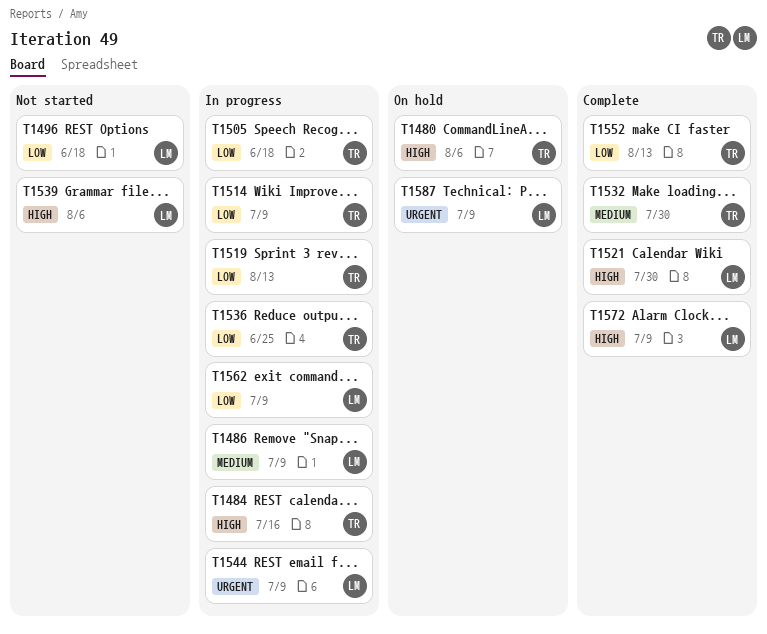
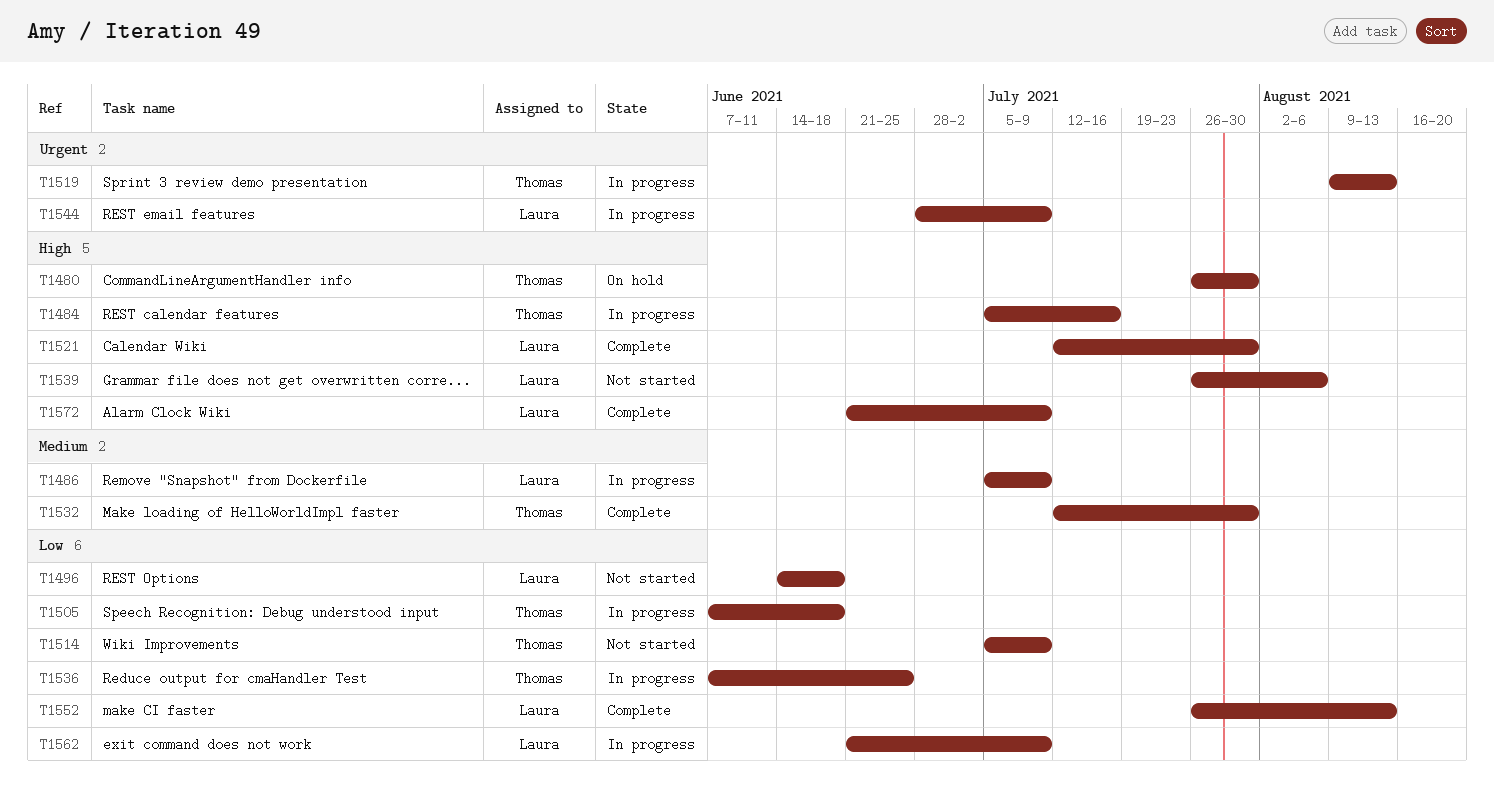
T1480, due: Aug 6 -> Jul 30
T1514, status: In progress -> Not started
T1519, priority: Low -> Urgent
T1552, owner: Thomas -> Laura
T1587: present -> none

